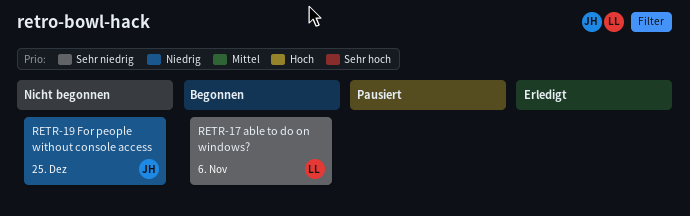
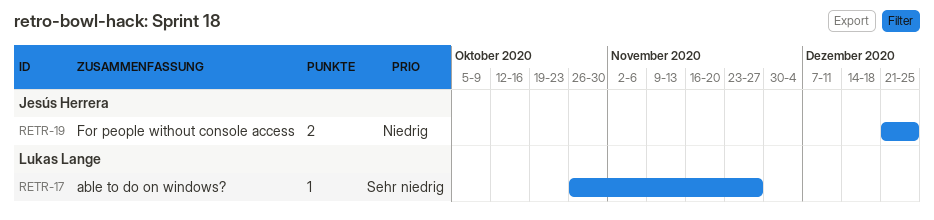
RETR-17, due: Nov 6 -> Nov 27

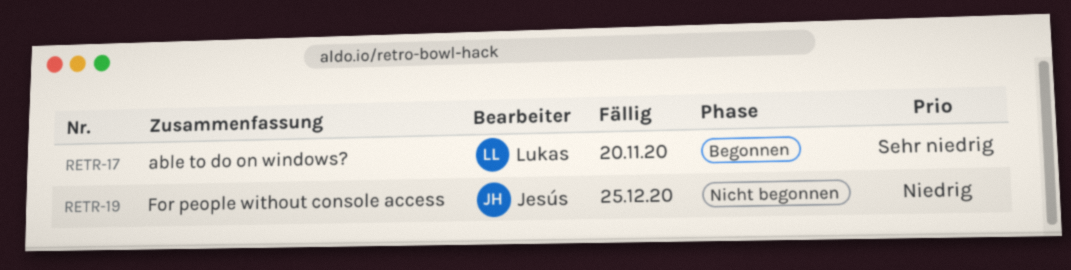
RETR-17, due: Nov 27 -> Nov 20

